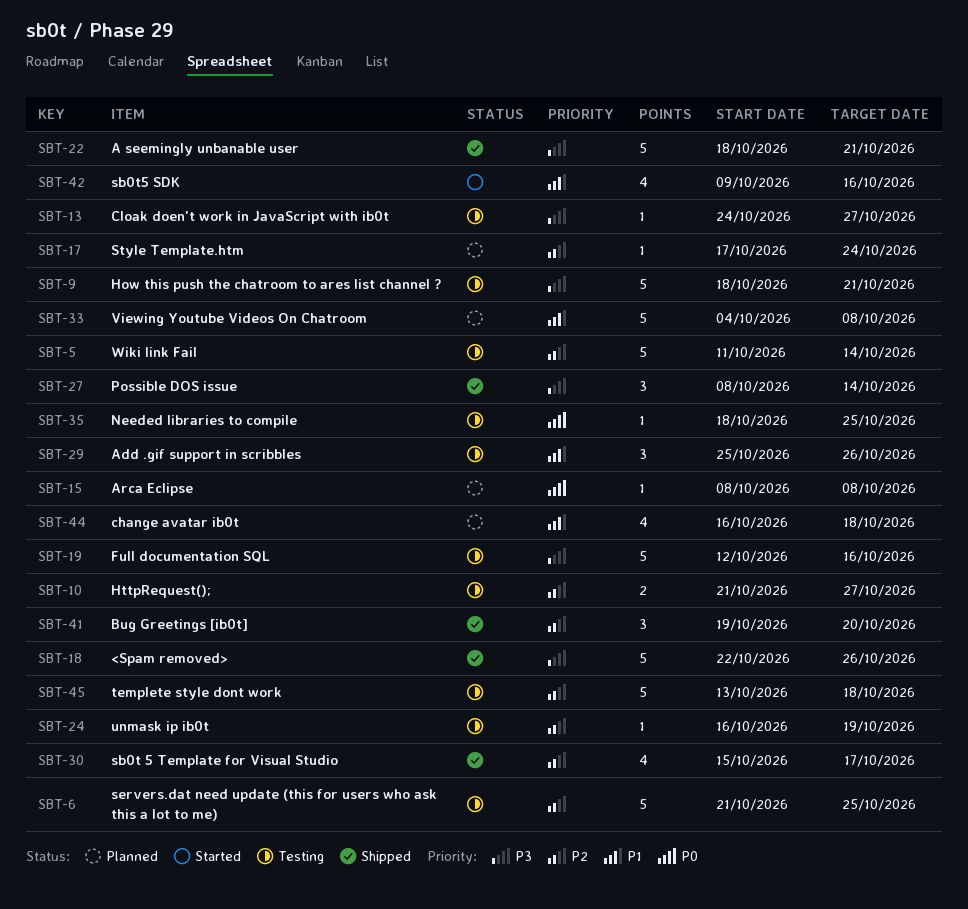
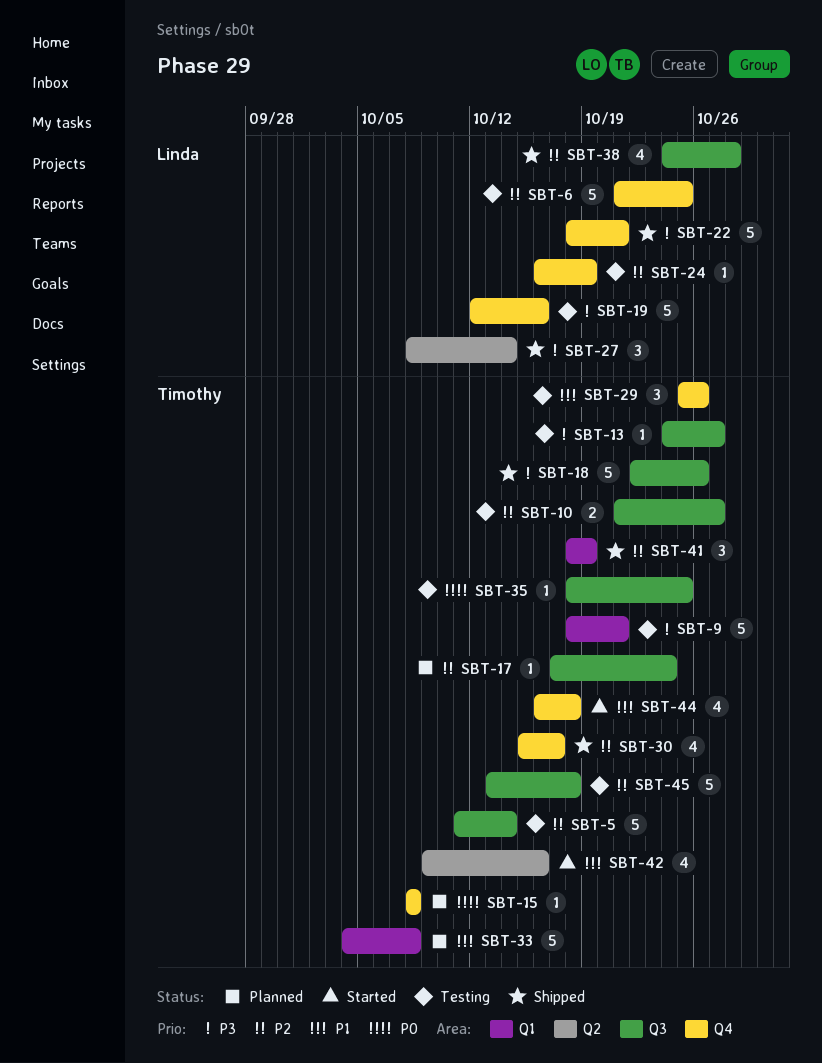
SBT-38: none -> present
SBT-41, start: Oct 19 -> Oct 18
SBT-41, due: Oct 20 -> Oct 19
SBT-44, status: Planned -> Started

